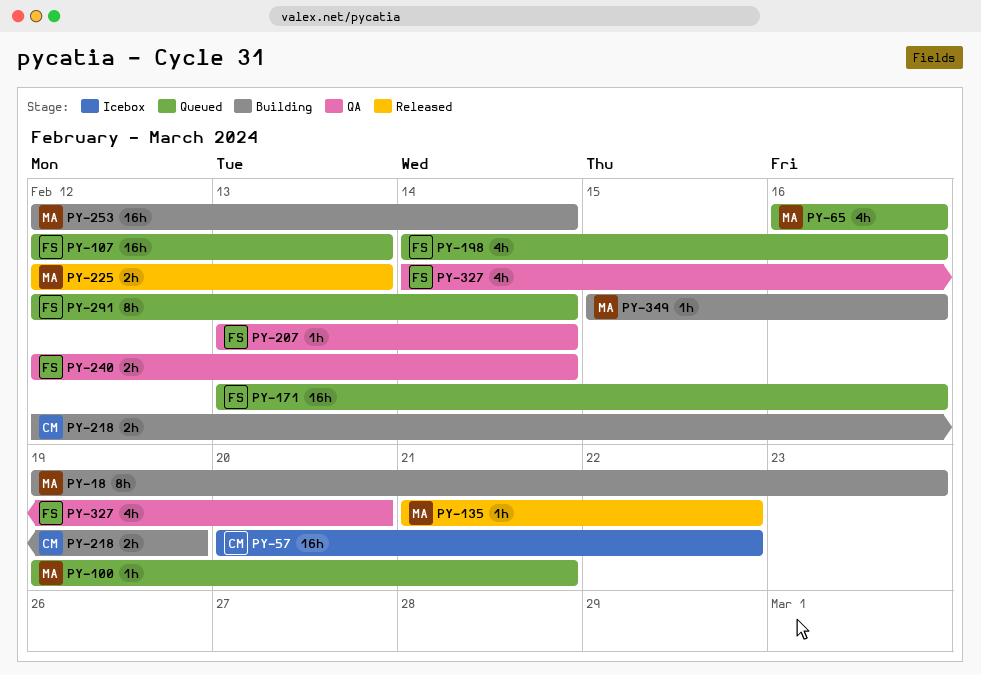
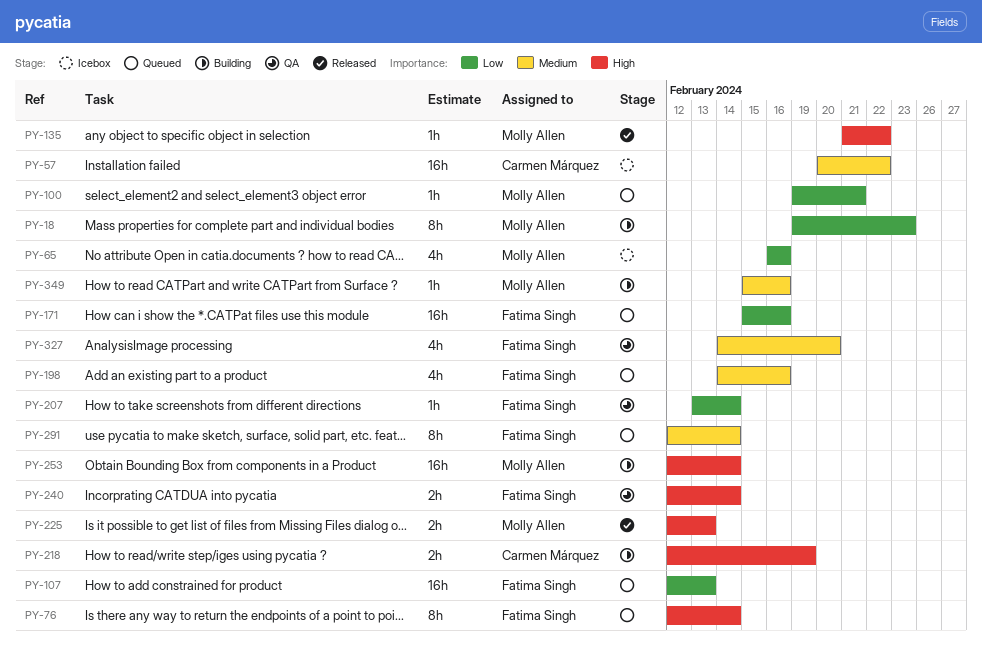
PY-65, status: Queued -> Icebox
PY-76: none -> present
PY-171, start: Feb 13 -> Feb 15

